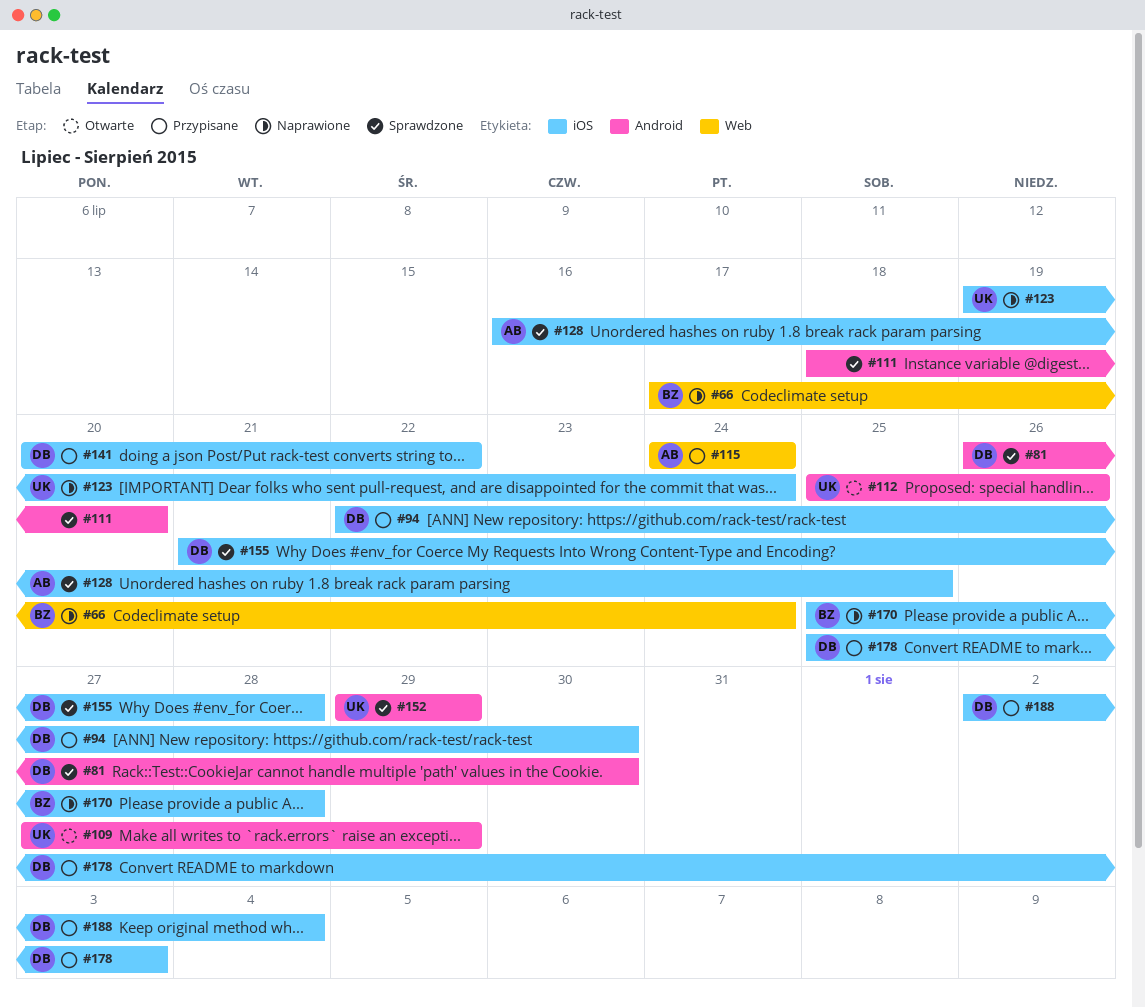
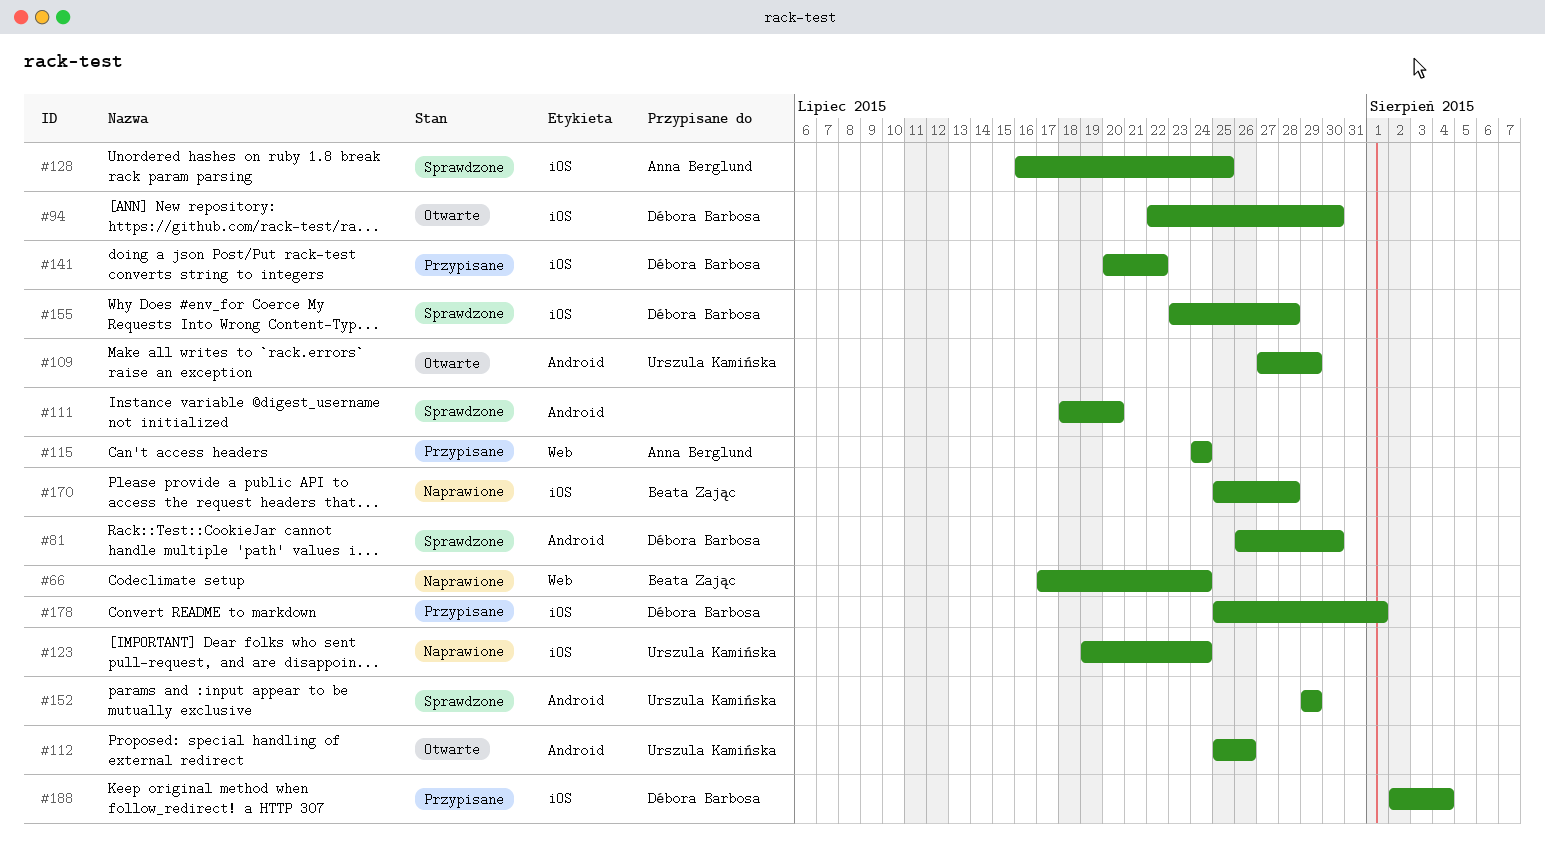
#94, status: Przypisane -> Otwarte
#155, start: Jul 21 -> Jul 23
#178, due: Aug 3 -> Aug 1

